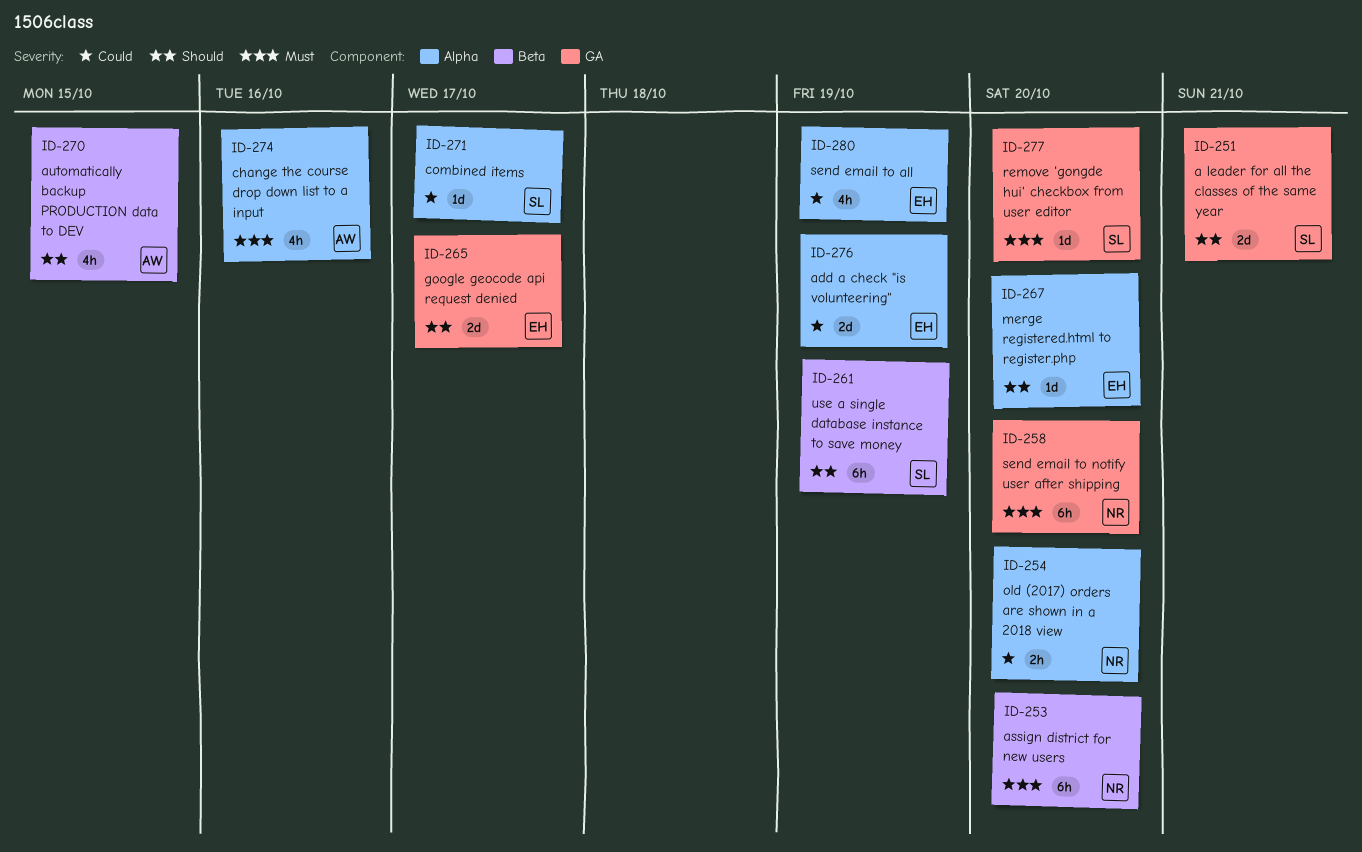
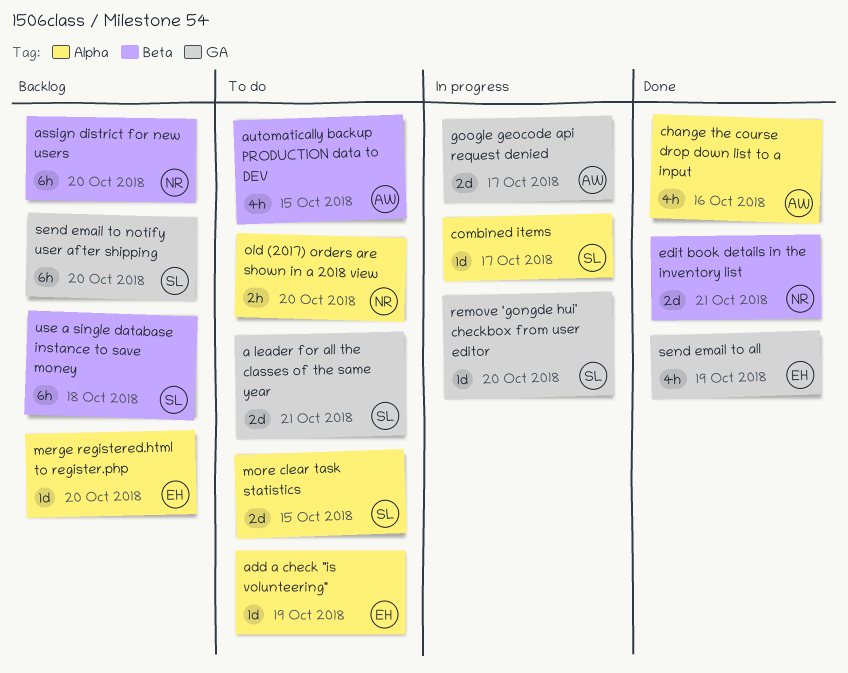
add a check "is volunteering", estimate: 2d -> 1d
edit book details in the inventory list: none -> present
google geocode api request denied, owner: EH -> AW
more clear task statistics: none -> present
send email to all, label: Alpha -> GA
send email to notify user after shipping, owner: NR -> SL
use a single database instance to save money, due: Oct 19 -> Oct 18

